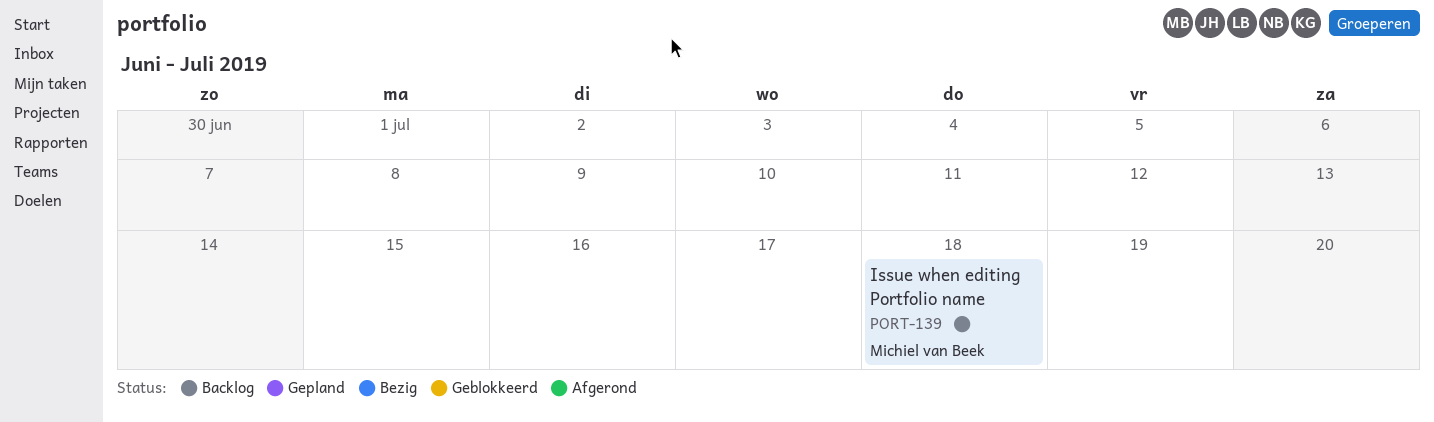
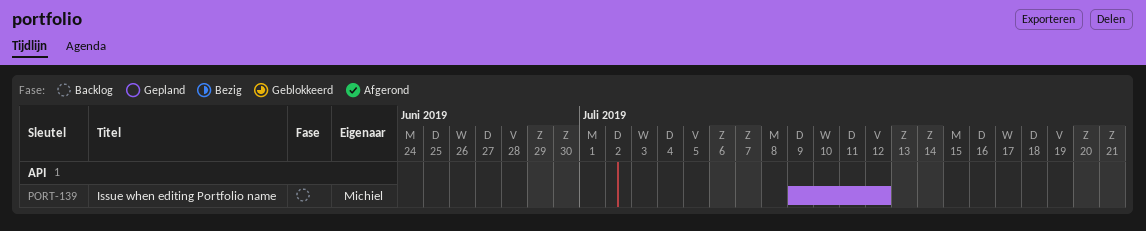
PORT-139, due: Jul 18 -> Jul 12

